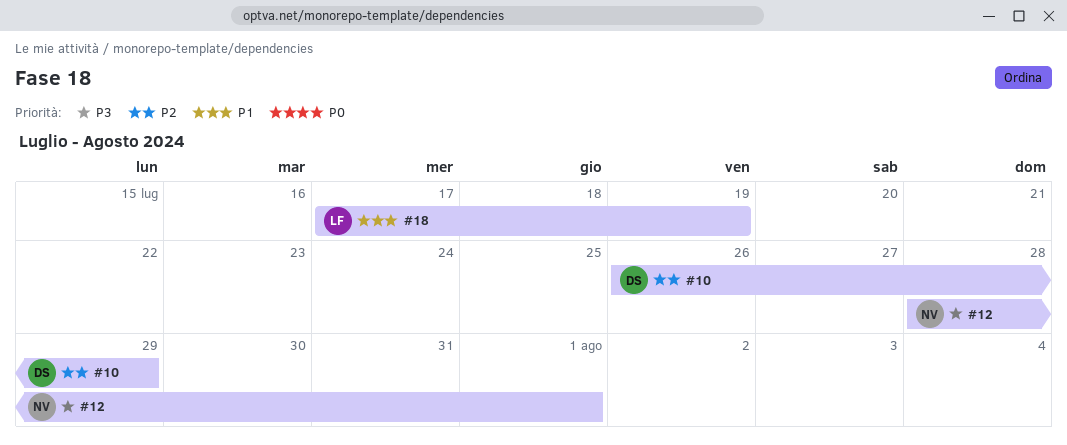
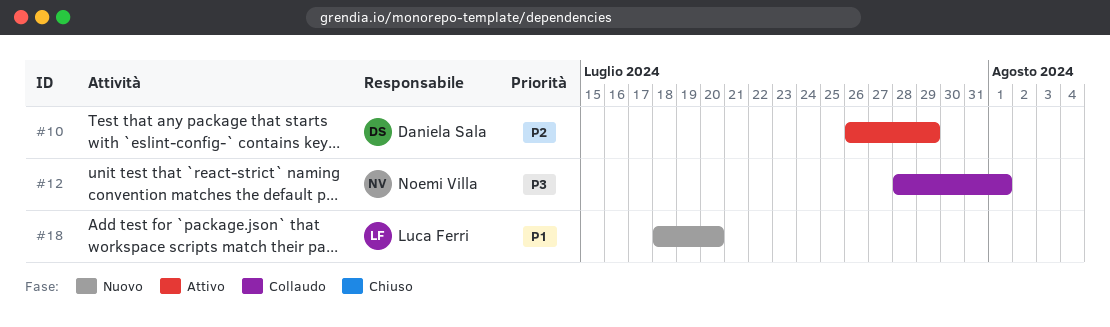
#18, start: Jul 17 -> Jul 18
#18, due: Jul 19 -> Jul 20

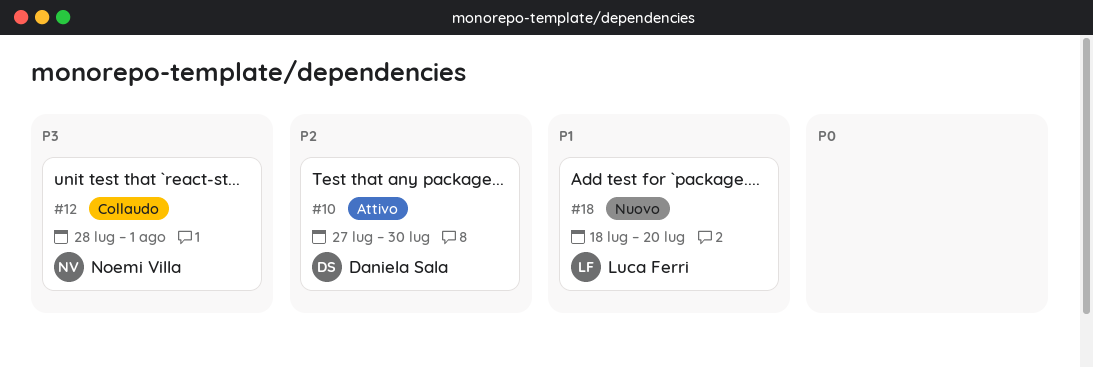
#10, start: Jul 26 -> Jul 27
#10, due: Jul 29 -> Jul 30

